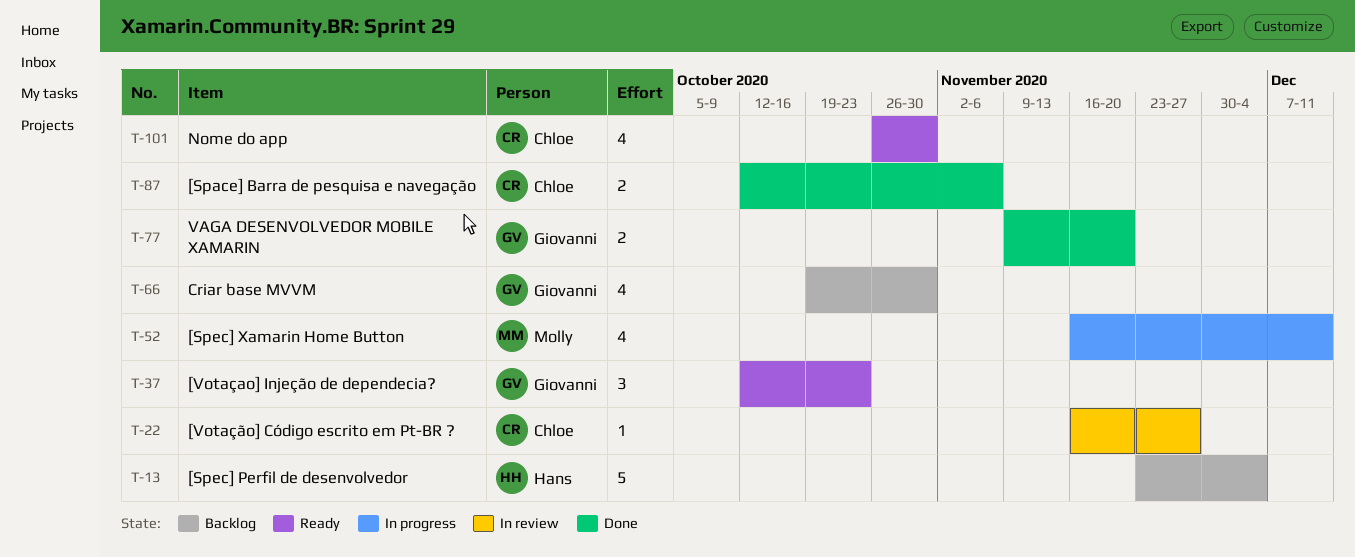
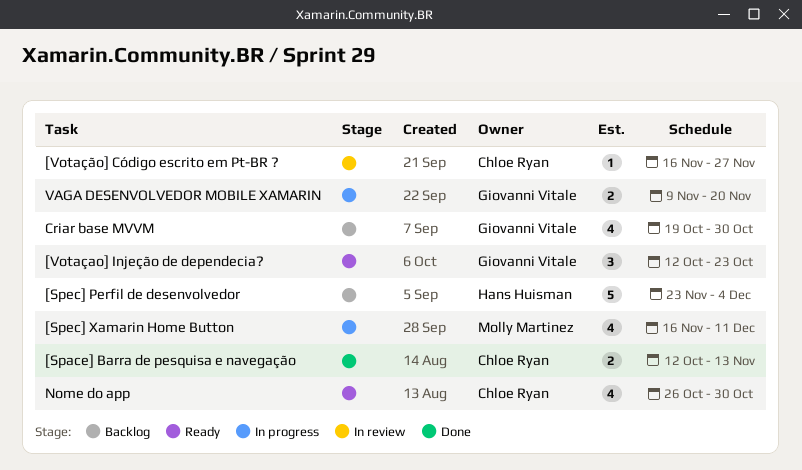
[Space] Barra de pesquisa e navegação, due: Nov 6 -> Nov 13
VAGA DESENVOLVEDOR MOBILE XAMARIN, status: Done -> In progress

